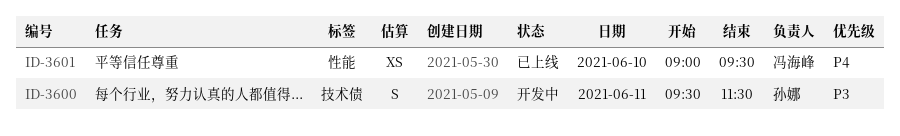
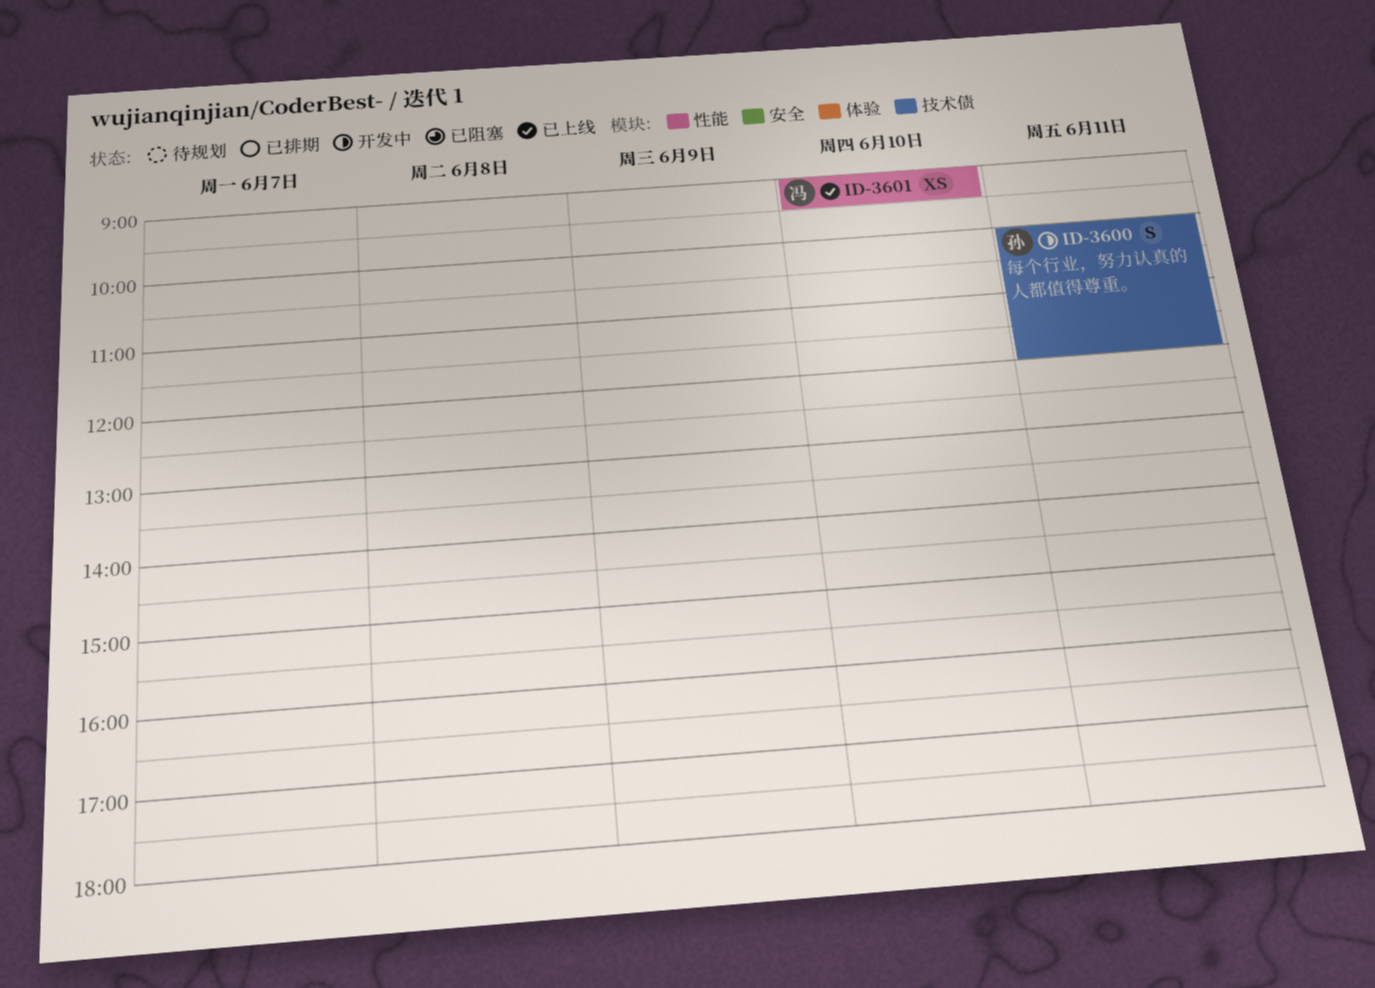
ID-3600, begins: 09:30 -> 10:00
ID-3600, ends: 11:30 -> 12:00

